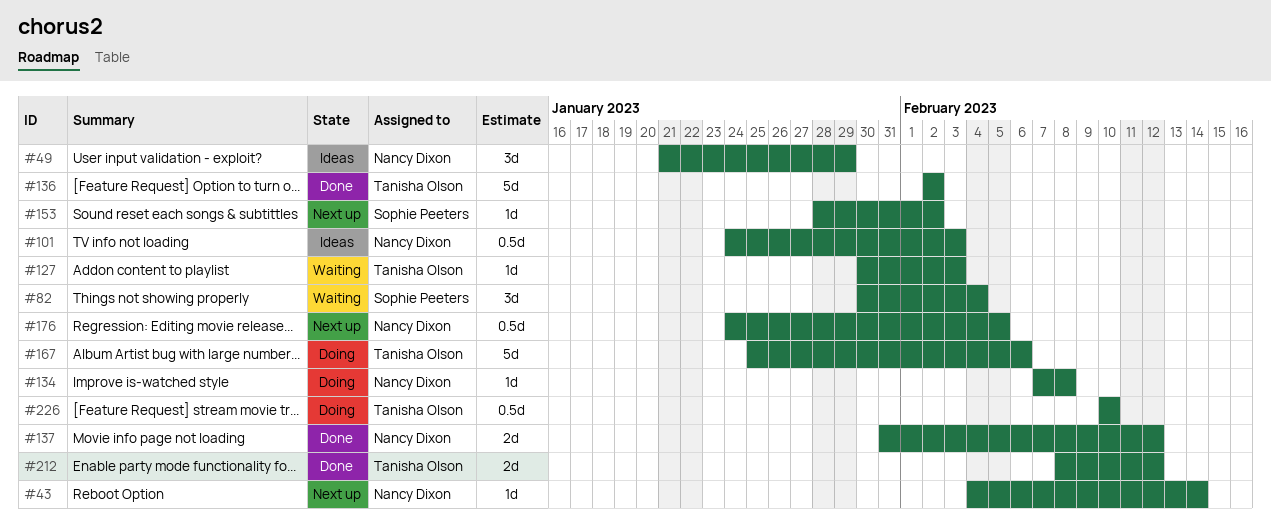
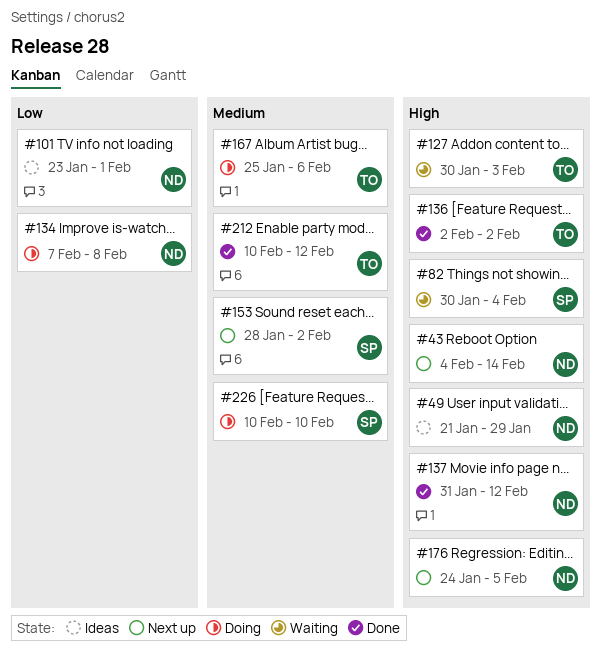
#101, start: Jan 24 -> Jan 23
#101, due: Feb 3 -> Feb 1
#212, start: Feb 8 -> Feb 10
#226, owner: Tanisha Olson -> Sophie Peeters

